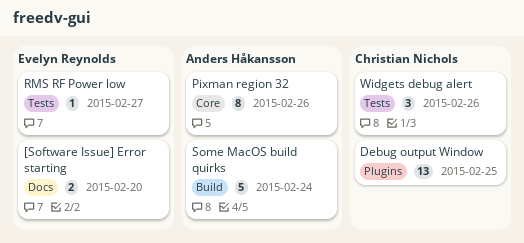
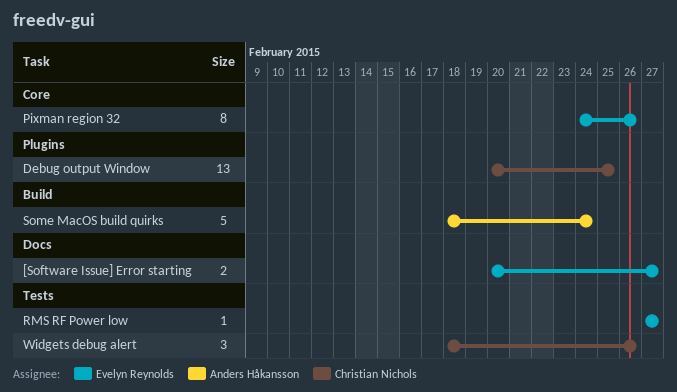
[Software Issue] Error starting, due: Feb 20 -> Feb 27
Pixman region 32, owner: Anders Håkansson -> Evelyn Reynolds

